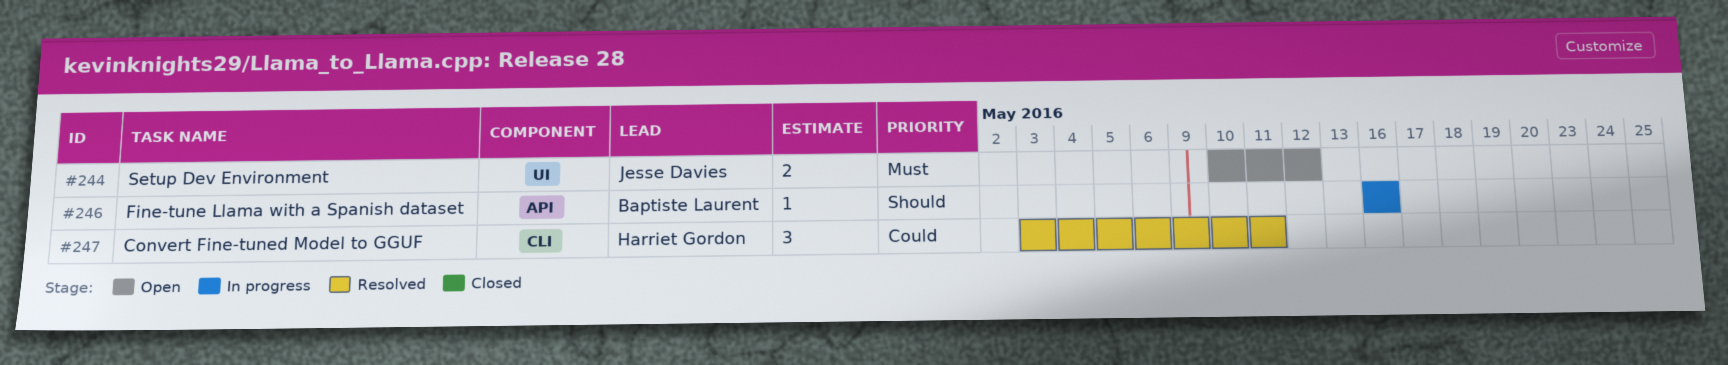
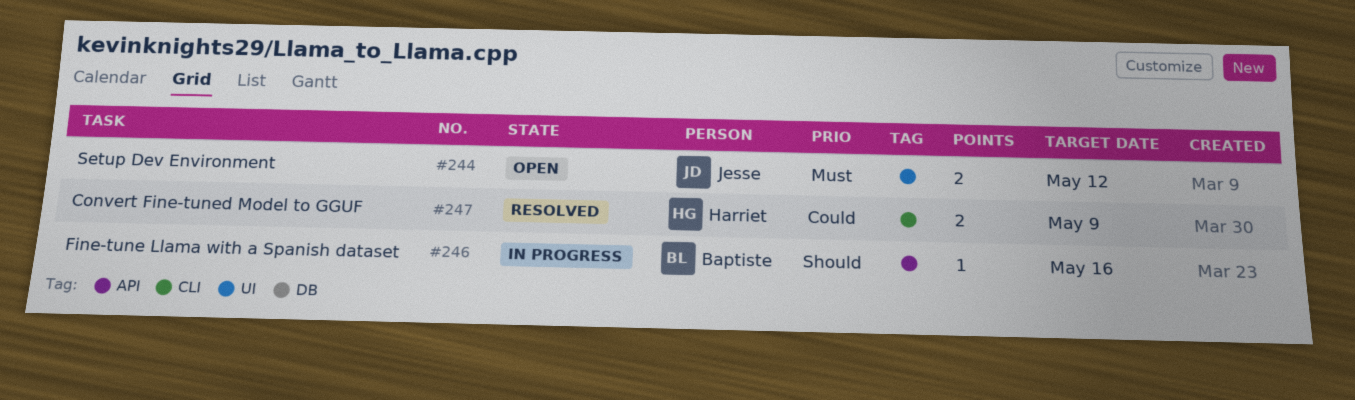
#247, estimate: 3 -> 2
#247, due: May 11 -> May 9

